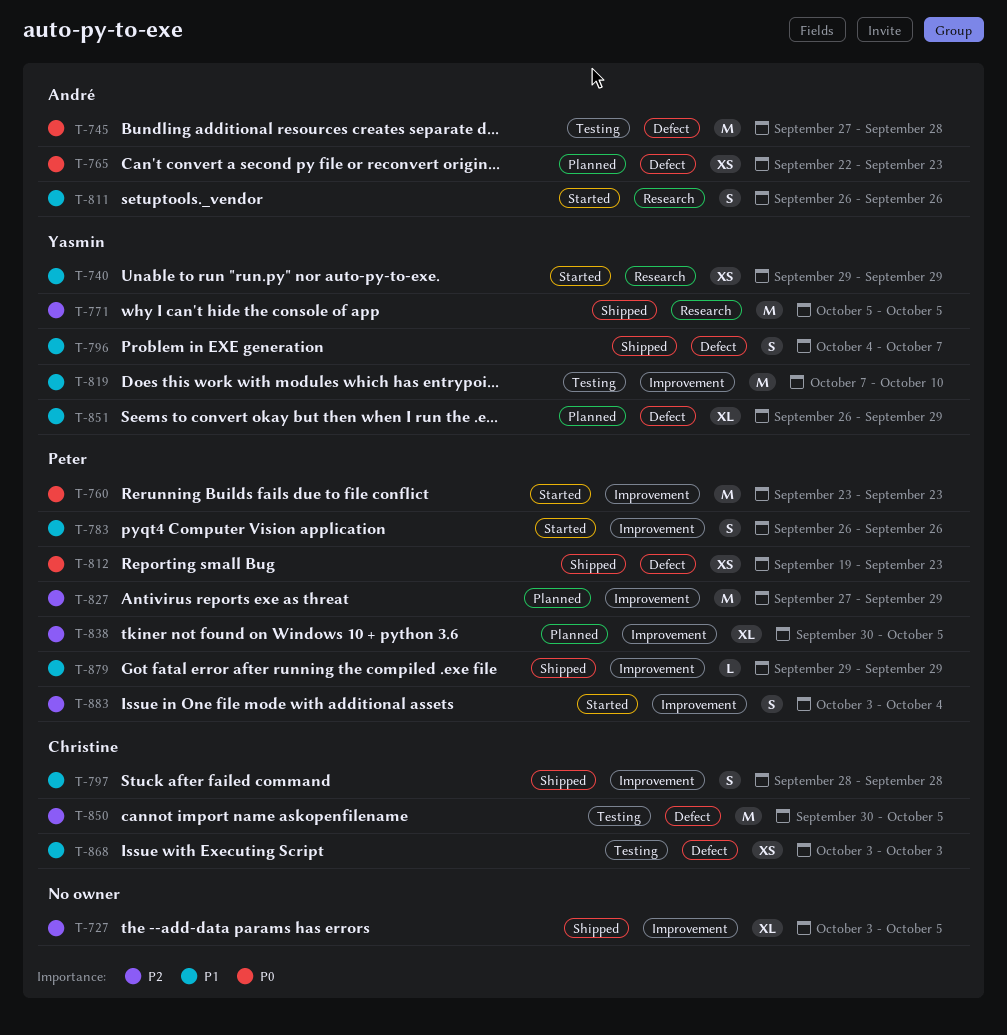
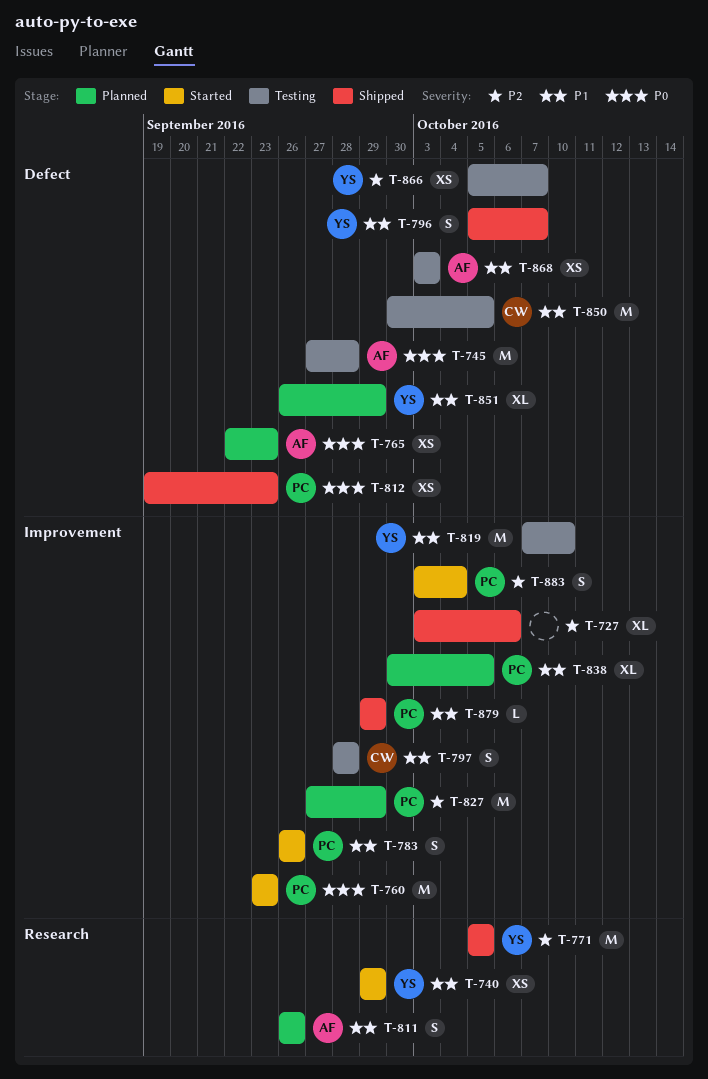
T-727, due: Oct 5 -> Oct 6
T-796, start: Oct 4 -> Oct 5
T-797, status: Shipped -> Testing
T-811, status: Started -> Planned
T-838, priority: P2 -> P1
T-850, priority: P2 -> P1
T-866: none -> present
T-868, owner: Christine -> André

